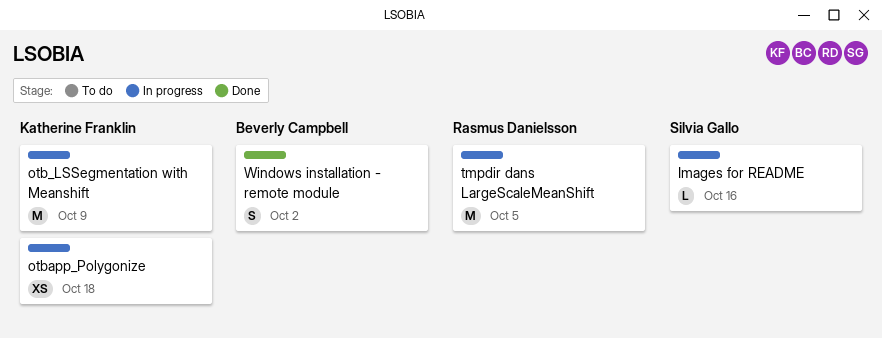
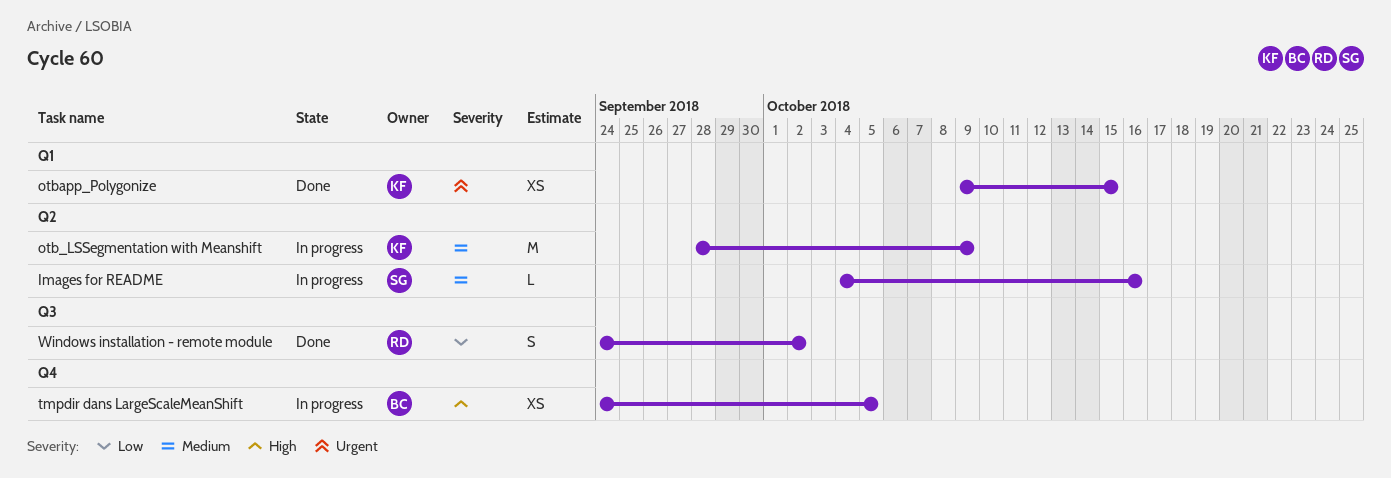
otbapp_Polygonize, status: In progress -> Done
otbapp_Polygonize, due: Oct 18 -> Oct 15
tmpdir dans LargeScaleMeanShift, owner: Rasmus Danielsson -> Beverly Campbell
tmpdir dans LargeScaleMeanShift, estimate: M -> XS
Windows installation - remote module, owner: Beverly Campbell -> Rasmus Danielsson

